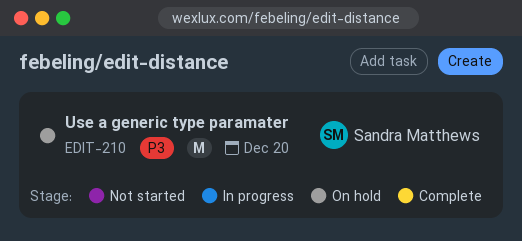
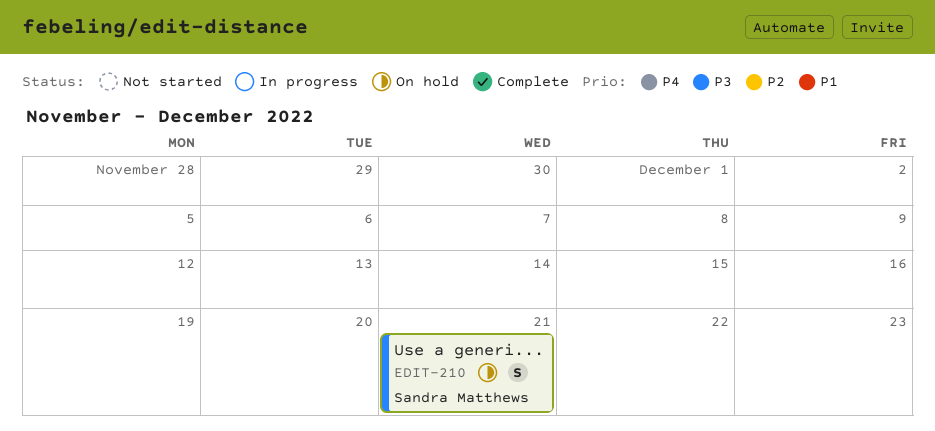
EDIT-210, estimate: M -> S
EDIT-210, due: Dec 20 -> Dec 21

